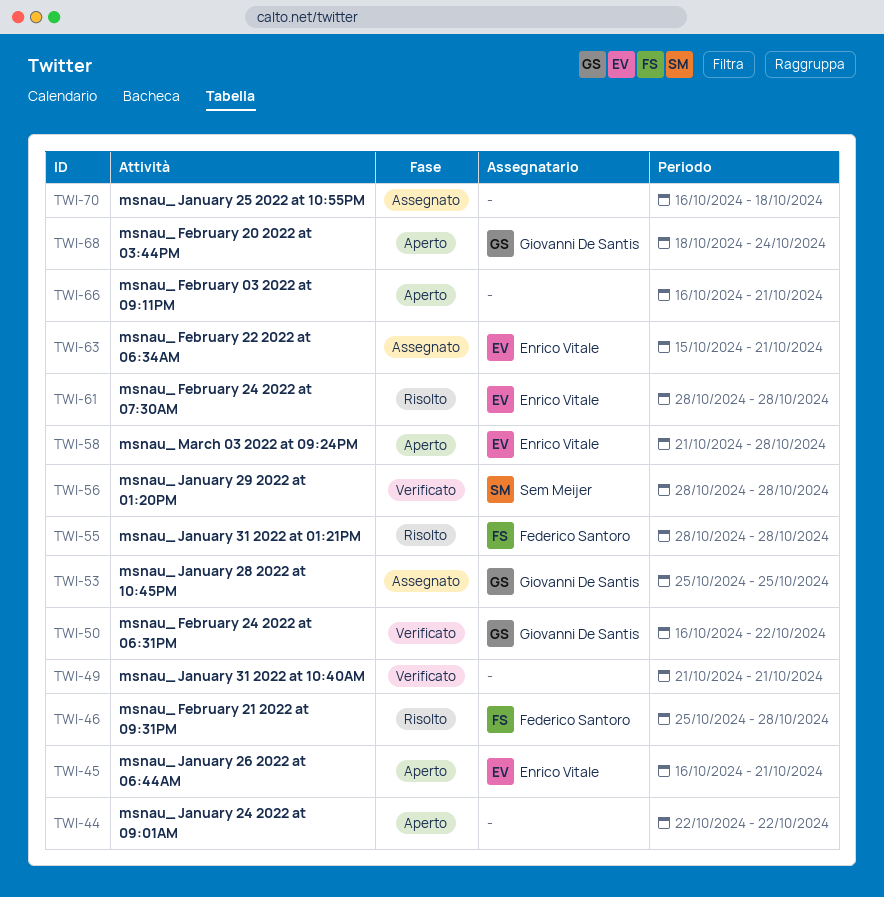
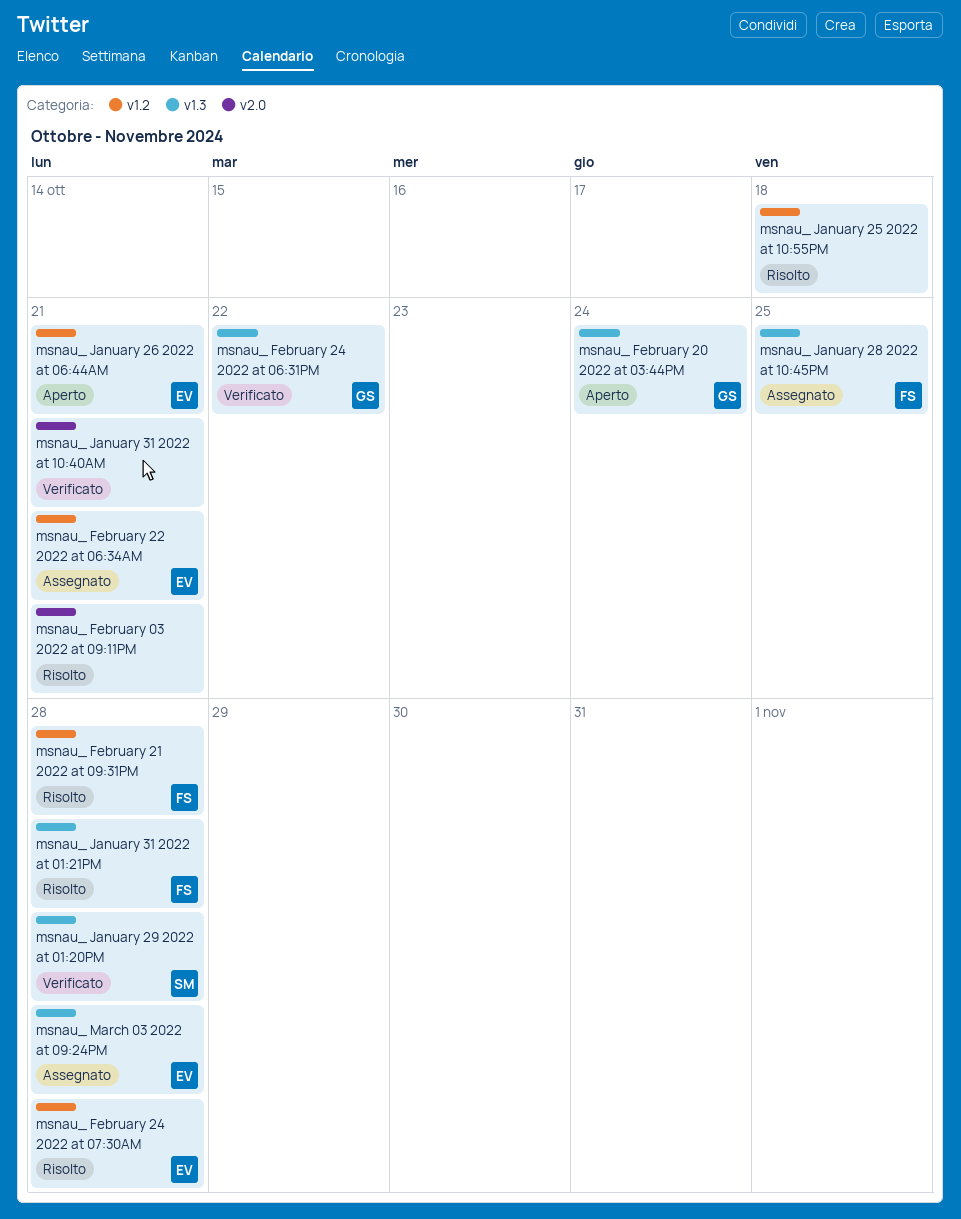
msnau_ February 03 2022 at 09:11PM, status: Aperto -> Risolto
msnau_ January 24 2022 at 09:01AM: present -> none
msnau_ January 25 2022 at 10:55PM, status: Assegnato -> Risolto
msnau_ January 28 2022 at 10:45PM, owner: Giovanni De Santis -> Federico Santoro
msnau_ March 03 2022 at 09:24PM, status: Aperto -> Assegnato

